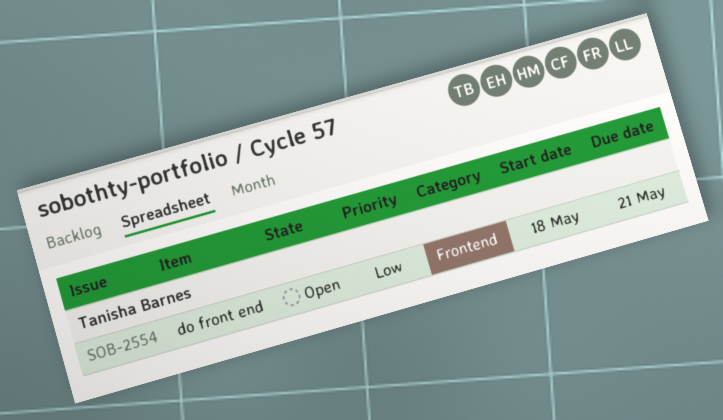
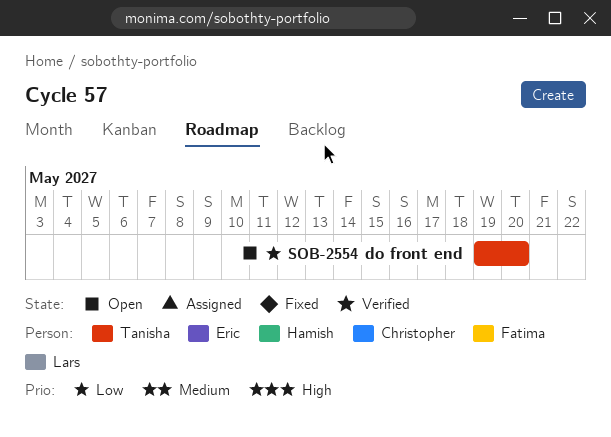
SOB-2554, start: May 18 -> May 19
SOB-2554, due: May 21 -> May 20

